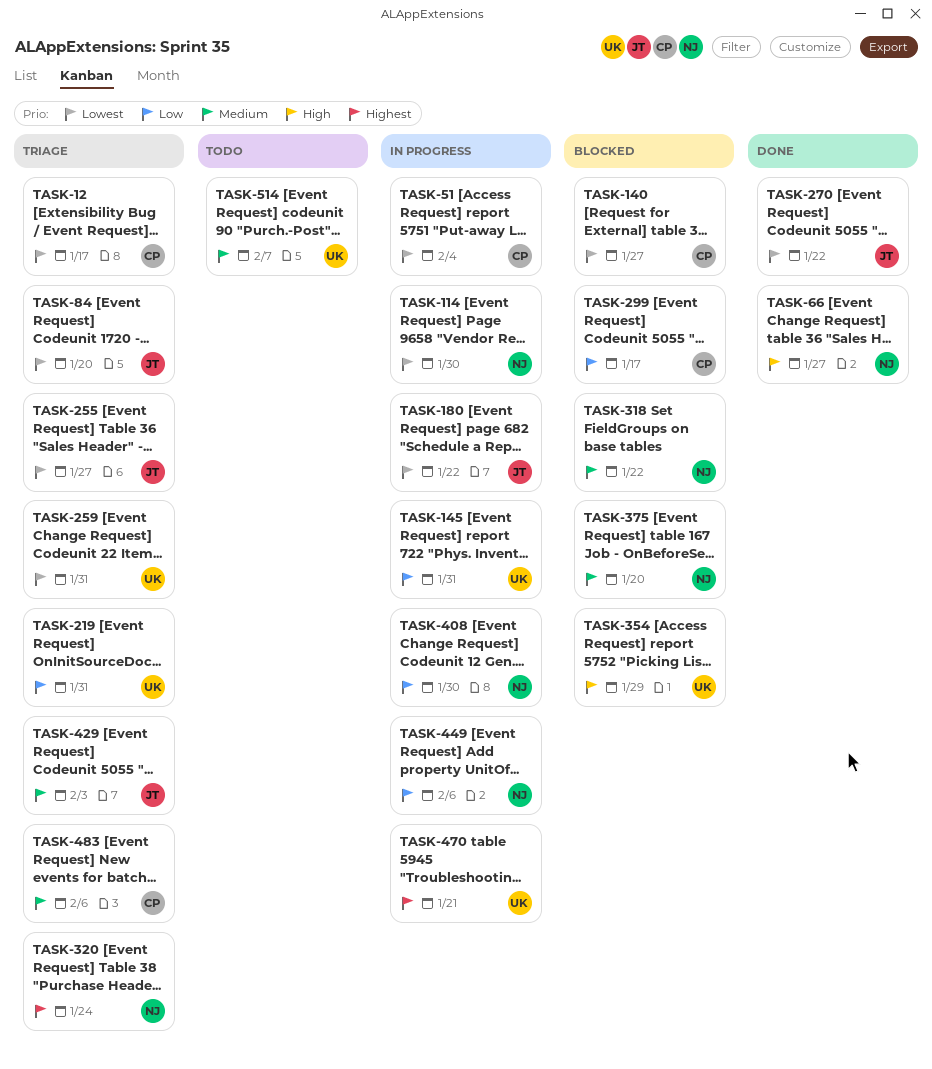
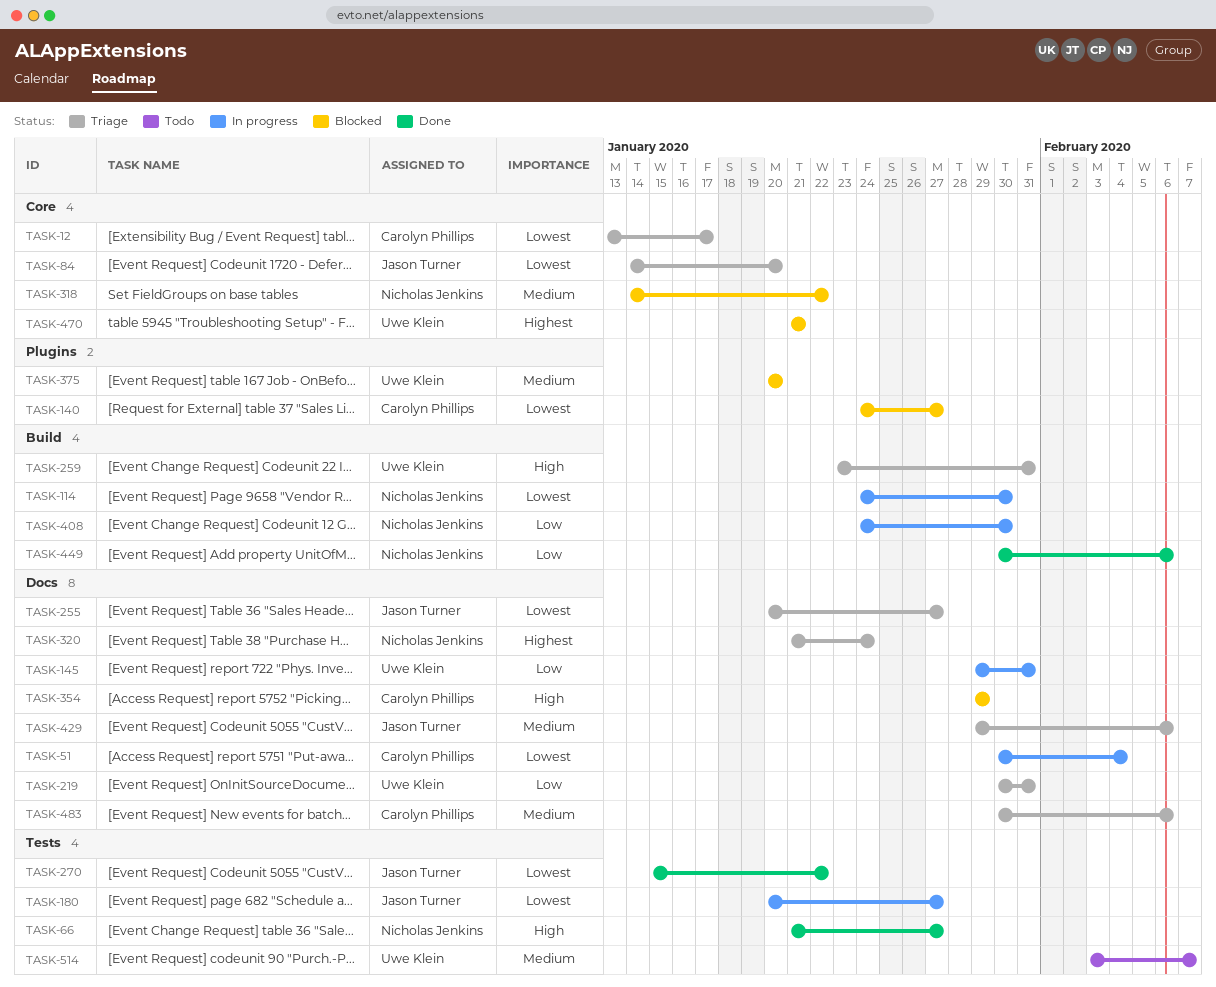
TASK-180, due: Jan 22 -> Jan 27
TASK-259, priority: Lowest -> High
TASK-299: present -> none
TASK-354, owner: Uwe Klein -> Carolyn Phillips
TASK-375, owner: Nicholas Jenkins -> Uwe Klein
TASK-429, due: Feb 3 -> Feb 6
TASK-449, status: In progress -> Done
TASK-470, status: In progress -> Blocked

